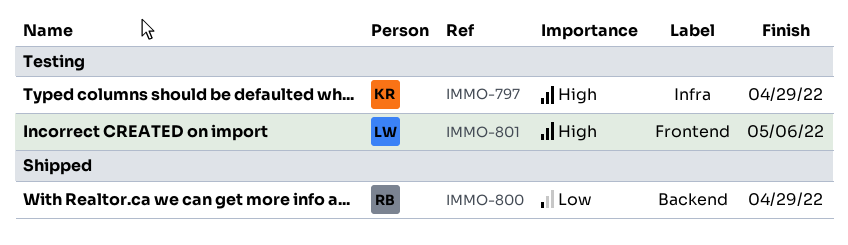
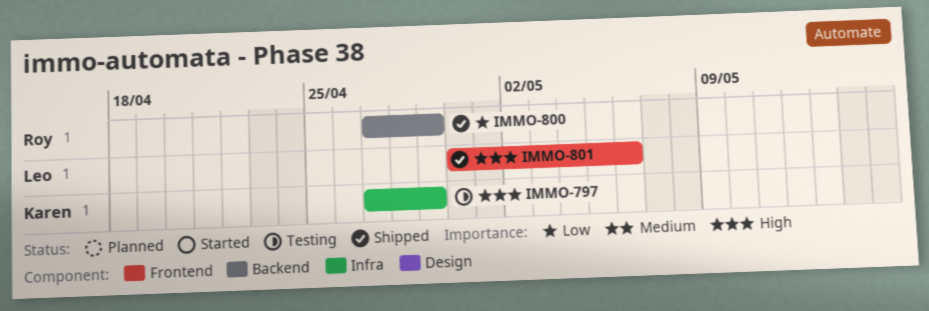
IMMO-801, status: Testing -> Shipped

